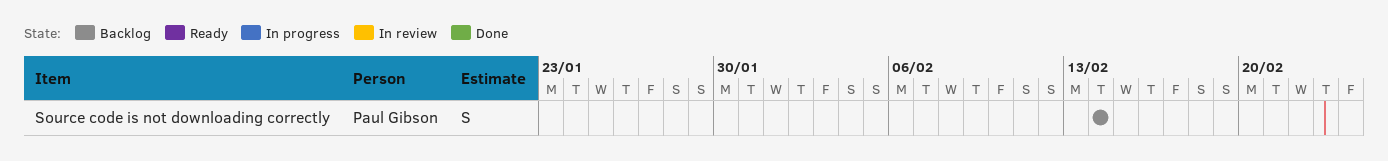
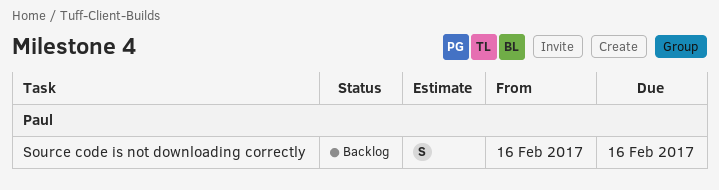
Source code is not downloading correctly, start: Feb 14 -> Feb 16
Source code is not downloading correctly, due: Feb 14 -> Feb 16

